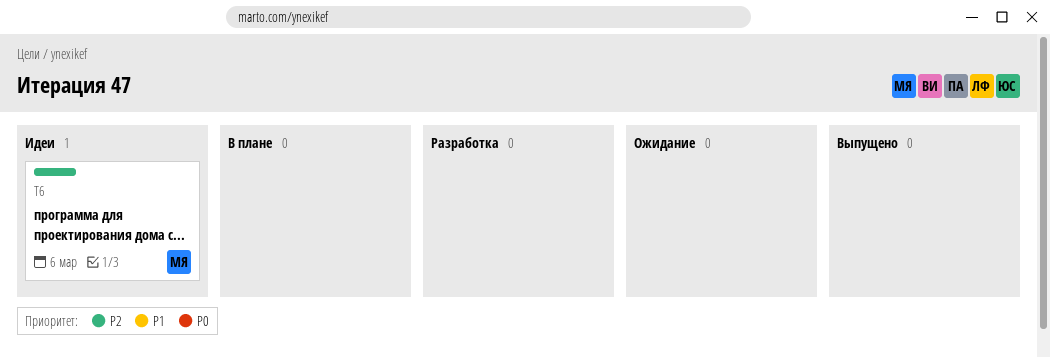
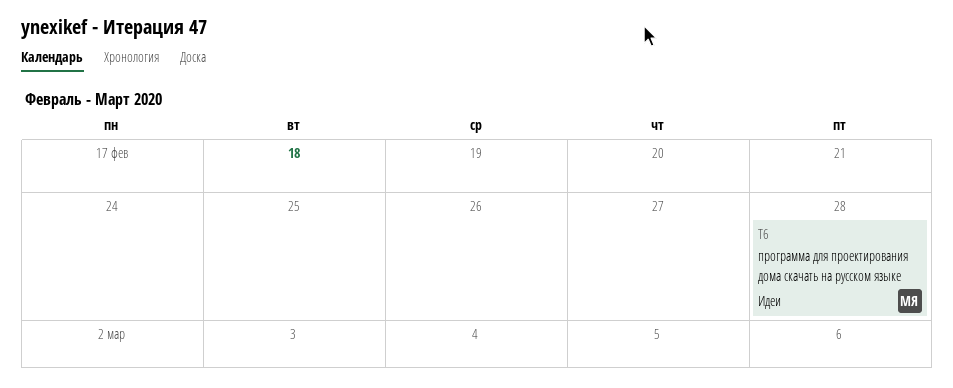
T6, due: Mar 6 -> Feb 28

